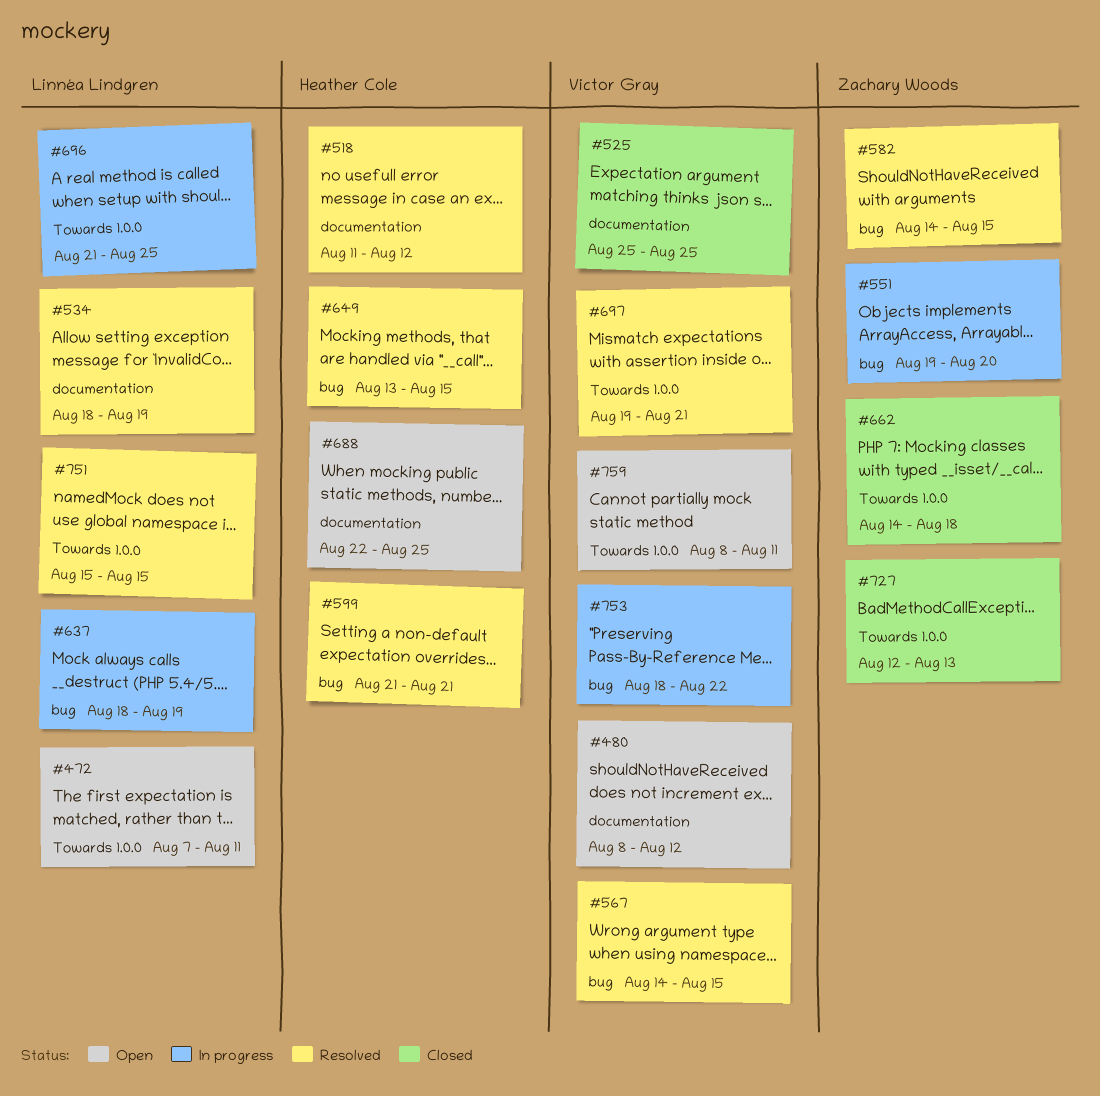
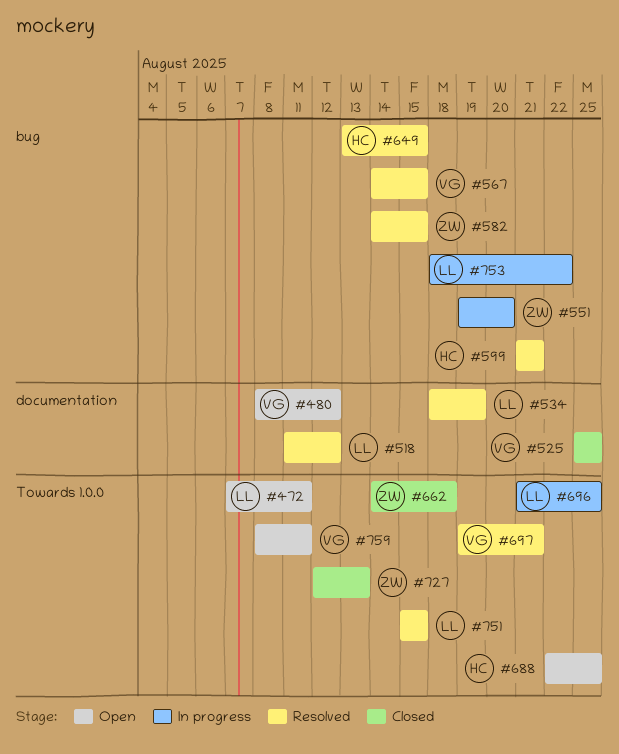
#518, owner: Heather Cole -> Linnéa Lindgren
#637: present -> none
#688, label: documentation -> Towards 1.0.0
#753, owner: Victor Gray -> Linnéa Lindgren

